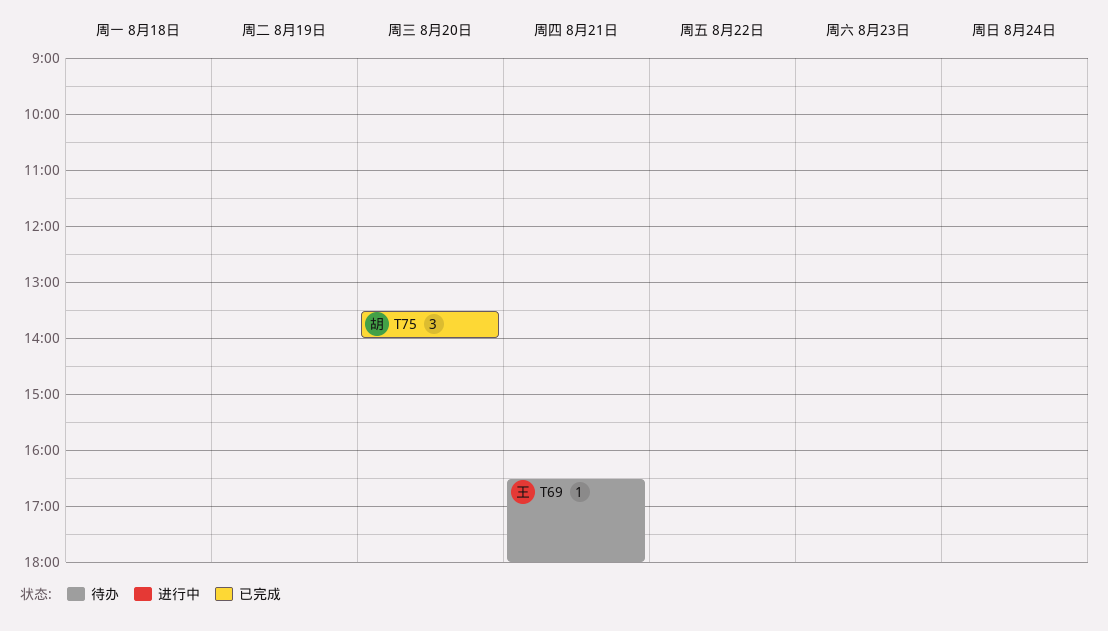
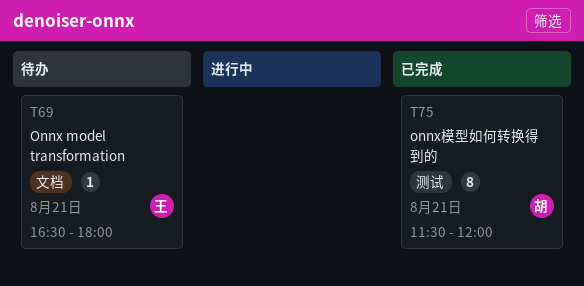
T75, estimate: 3 -> 8
T75, day: Aug 20 -> Aug 21
T75, begins: 13:30 -> 11:30
T75, ends: 14:00 -> 12:00

